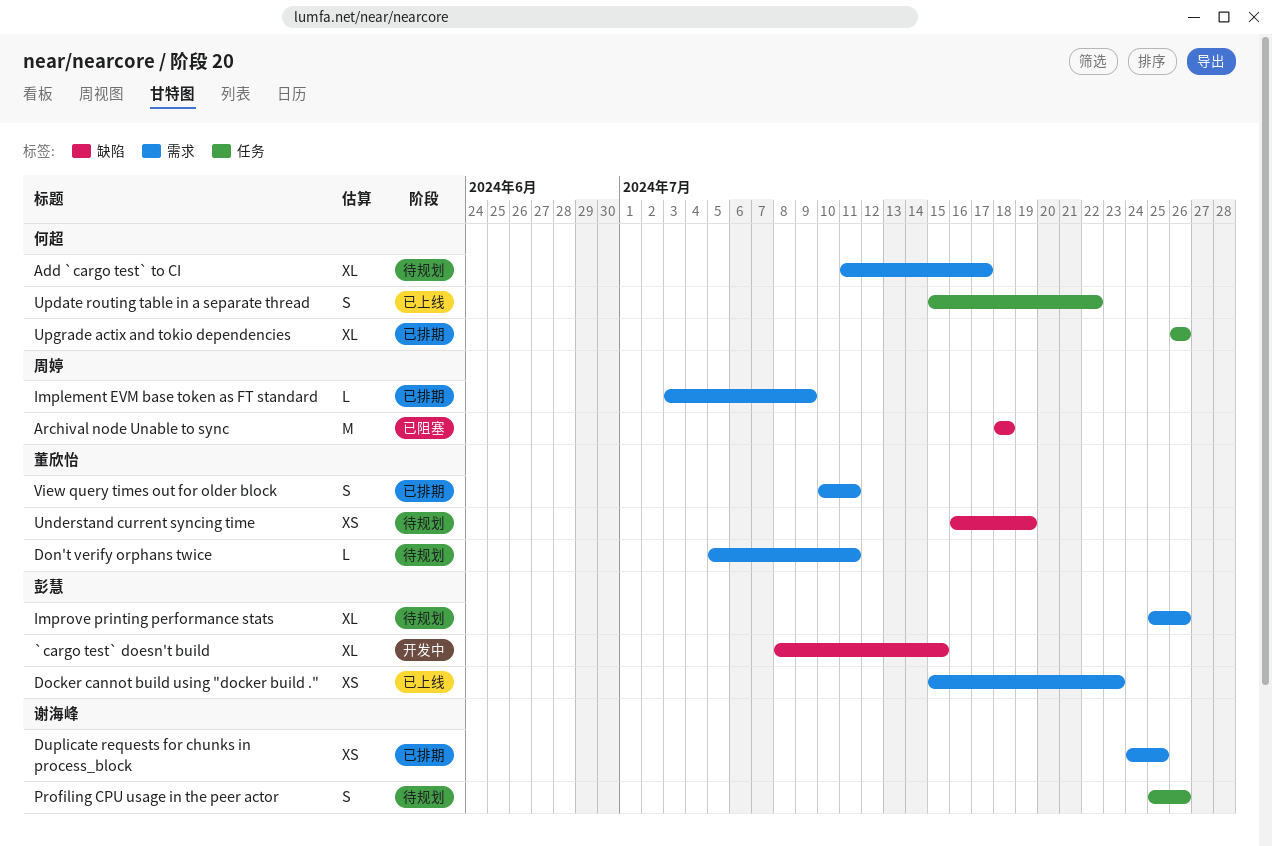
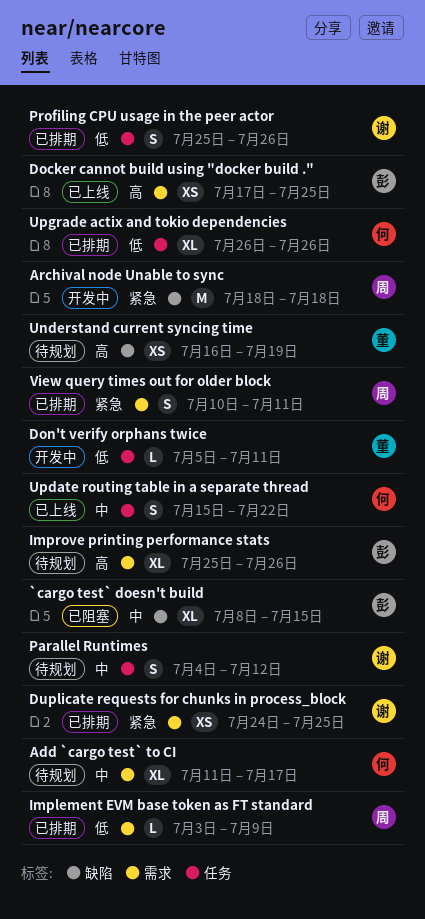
`cargo test` doesn't build, status: 开发中 -> 已阻塞
Archival node Unable to sync, status: 已阻塞 -> 开发中
Docker cannot build using "docker build .", start: Jul 15 -> Jul 17
Docker cannot build using "docker build .", due: Jul 23 -> Jul 25
Don't verify orphans twice, status: 待规划 -> 开发中
Don't verify orphans twice, label: 需求 -> 任务
Parallel Runtimes: none -> present
Profiling CPU usage in the peer actor, status: 待规划 -> 已排期
View query times out for older block, owner: 董欣怡 -> 周婷

